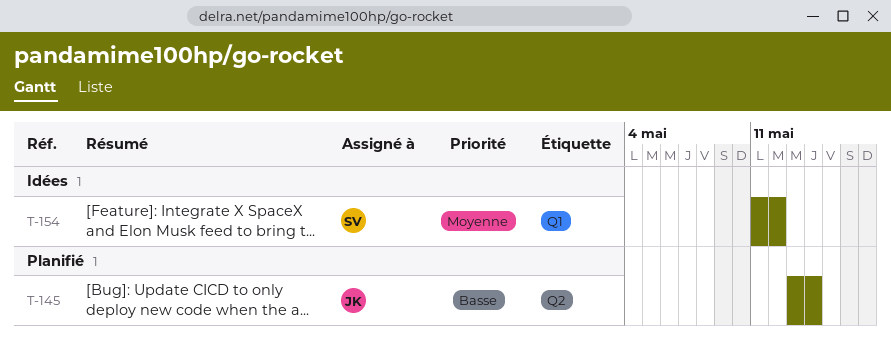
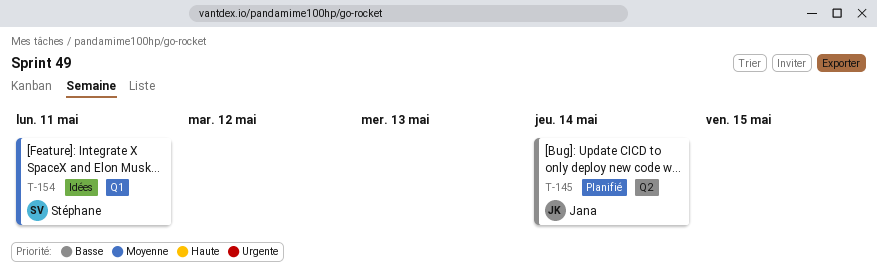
T-154, due: May 12 -> May 11

